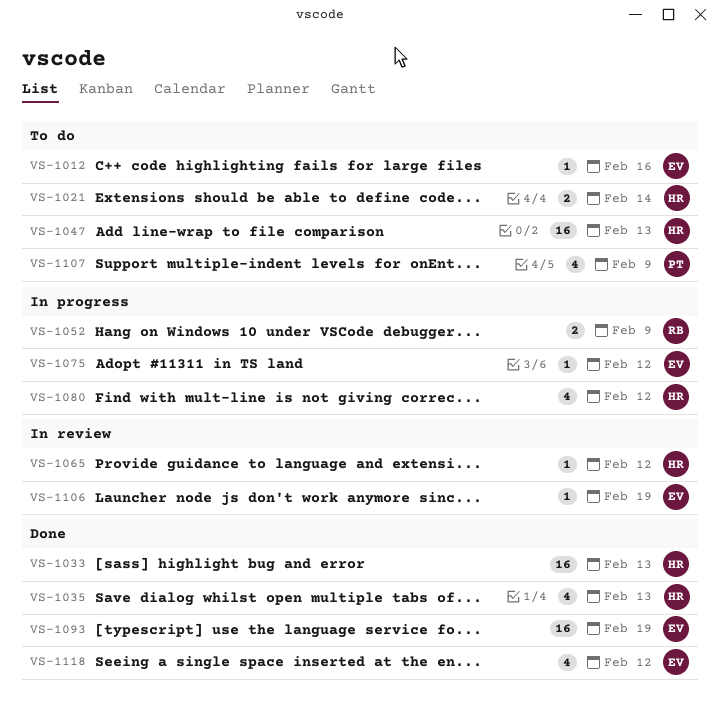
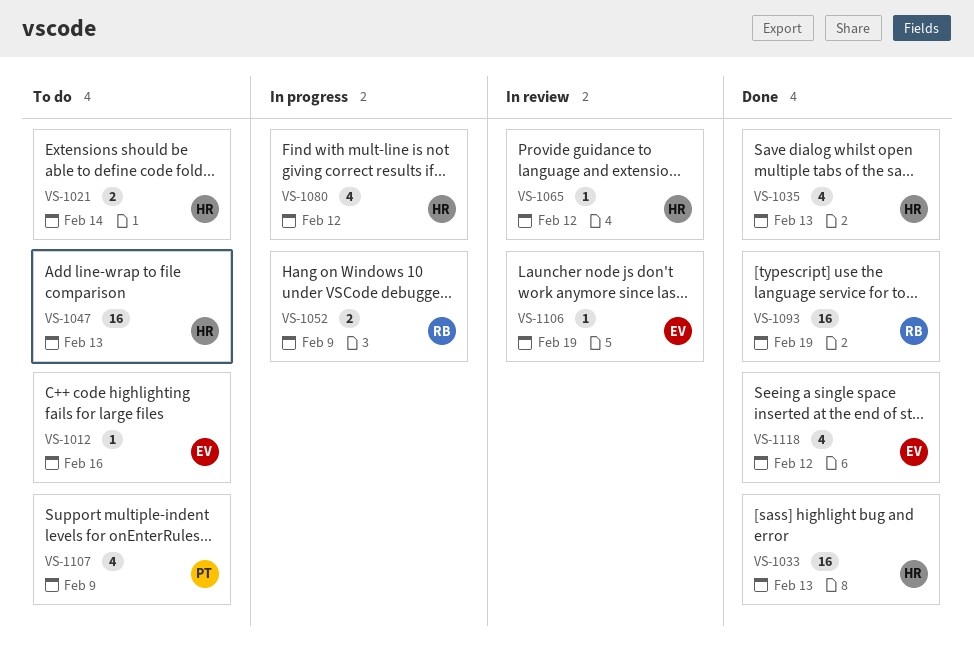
VS-1075: present -> none
VS-1093, owner: EV -> RB

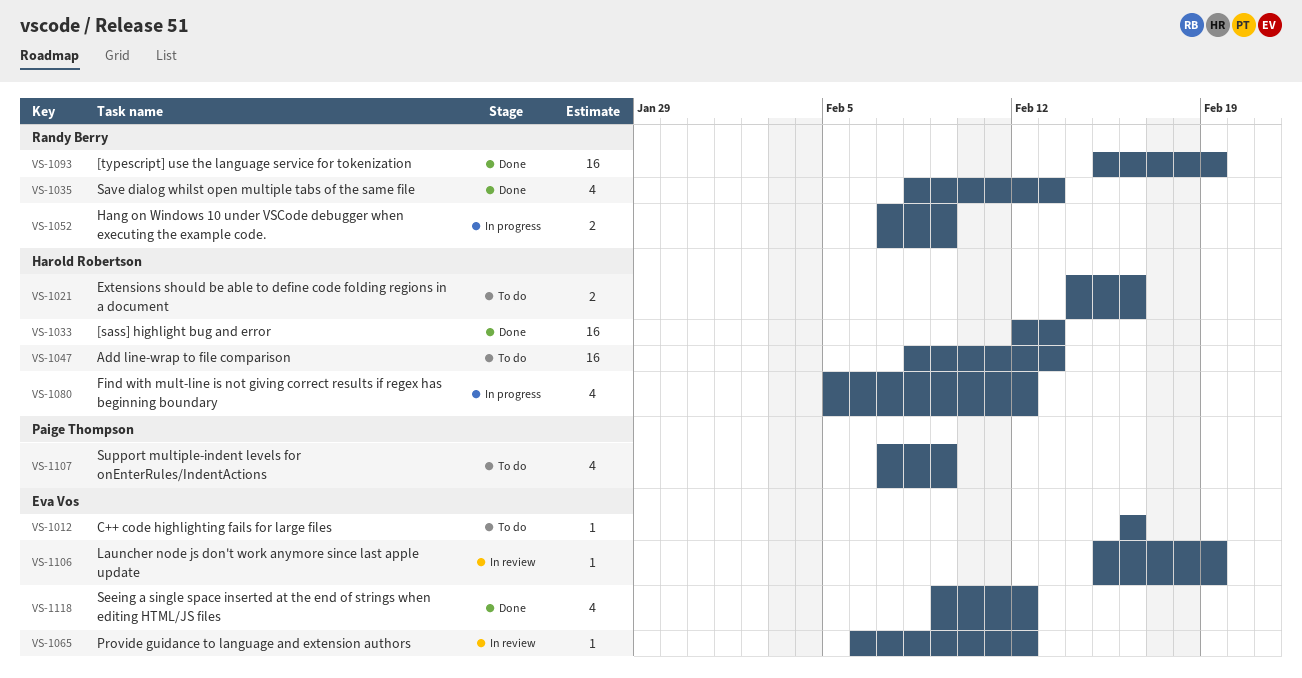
VS-1021, due: Feb 14 -> Feb 16
VS-1035, owner: Harold Robertson -> Randy Berry
VS-1065, owner: Harold Robertson -> Eva Vos

